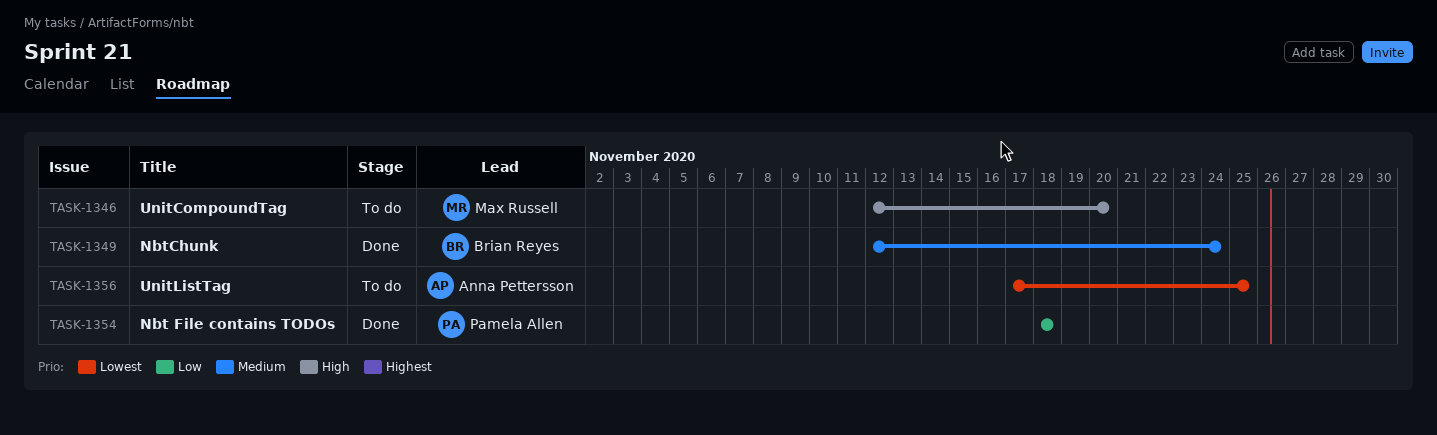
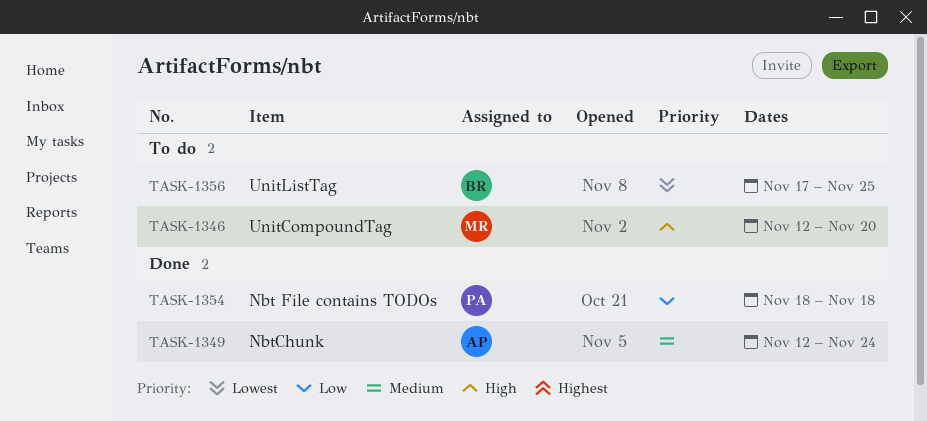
TASK-1349, owner: Brian Reyes -> Anna Pettersson
TASK-1356, owner: Anna Pettersson -> Brian Reyes

